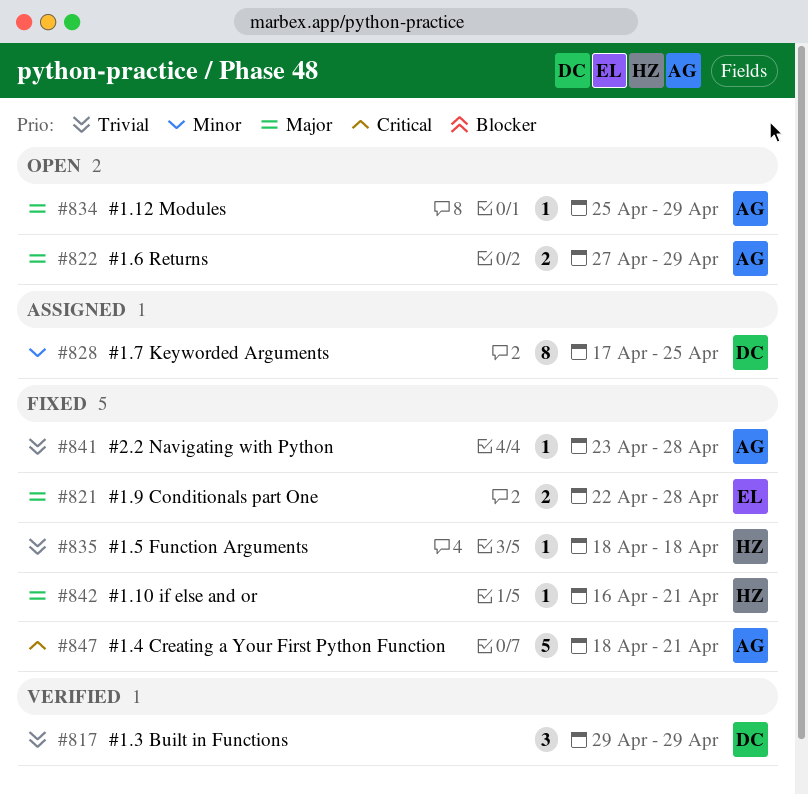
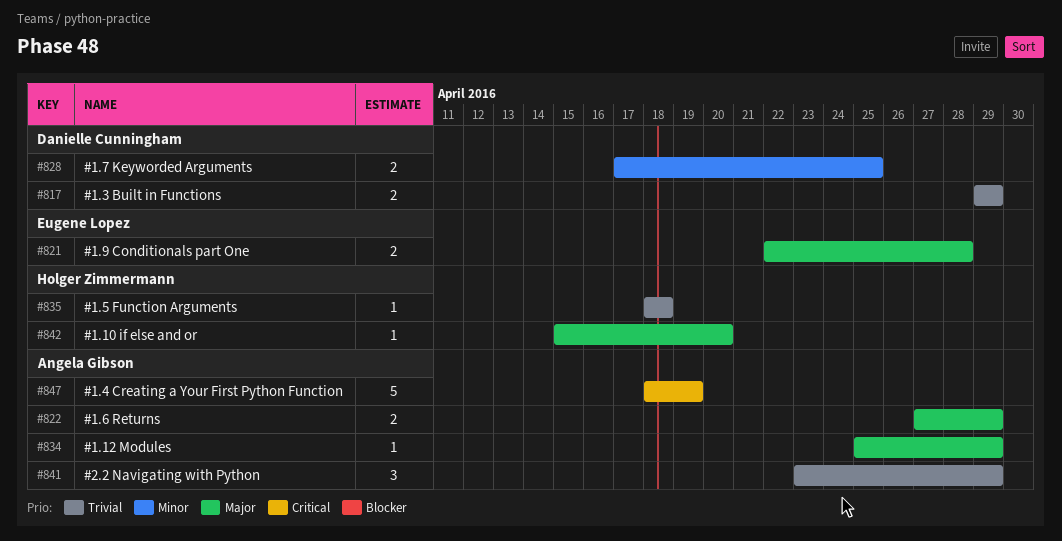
#817, estimate: 3 -> 2
#828, estimate: 8 -> 2
#841, estimate: 1 -> 3
#841, due: Apr 28 -> Apr 29
#842, start: Apr 16 -> Apr 15
#842, due: Apr 21 -> Apr 20
#847, due: Apr 21 -> Apr 19

